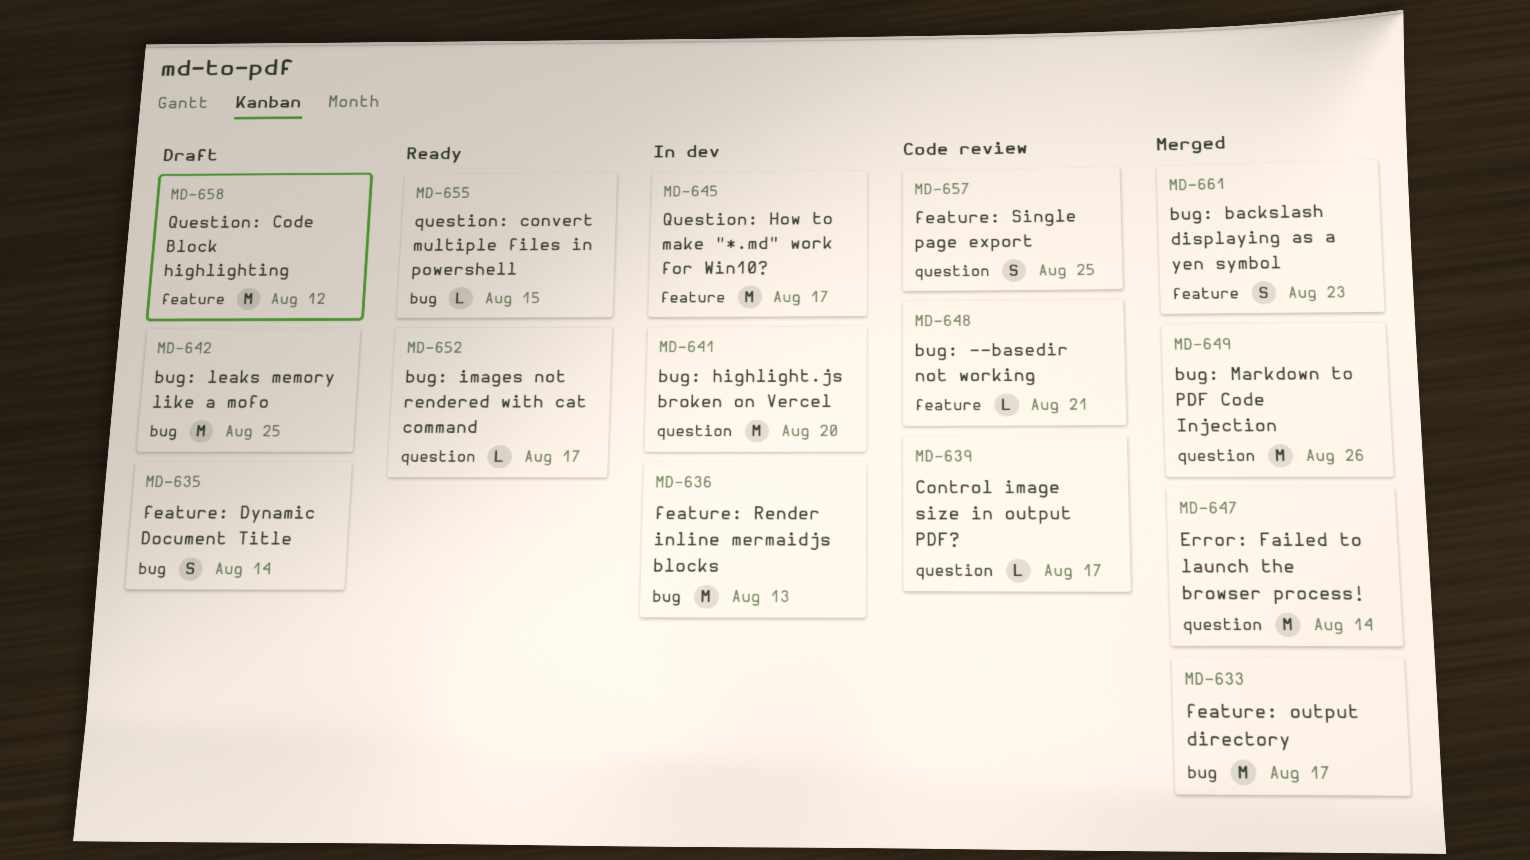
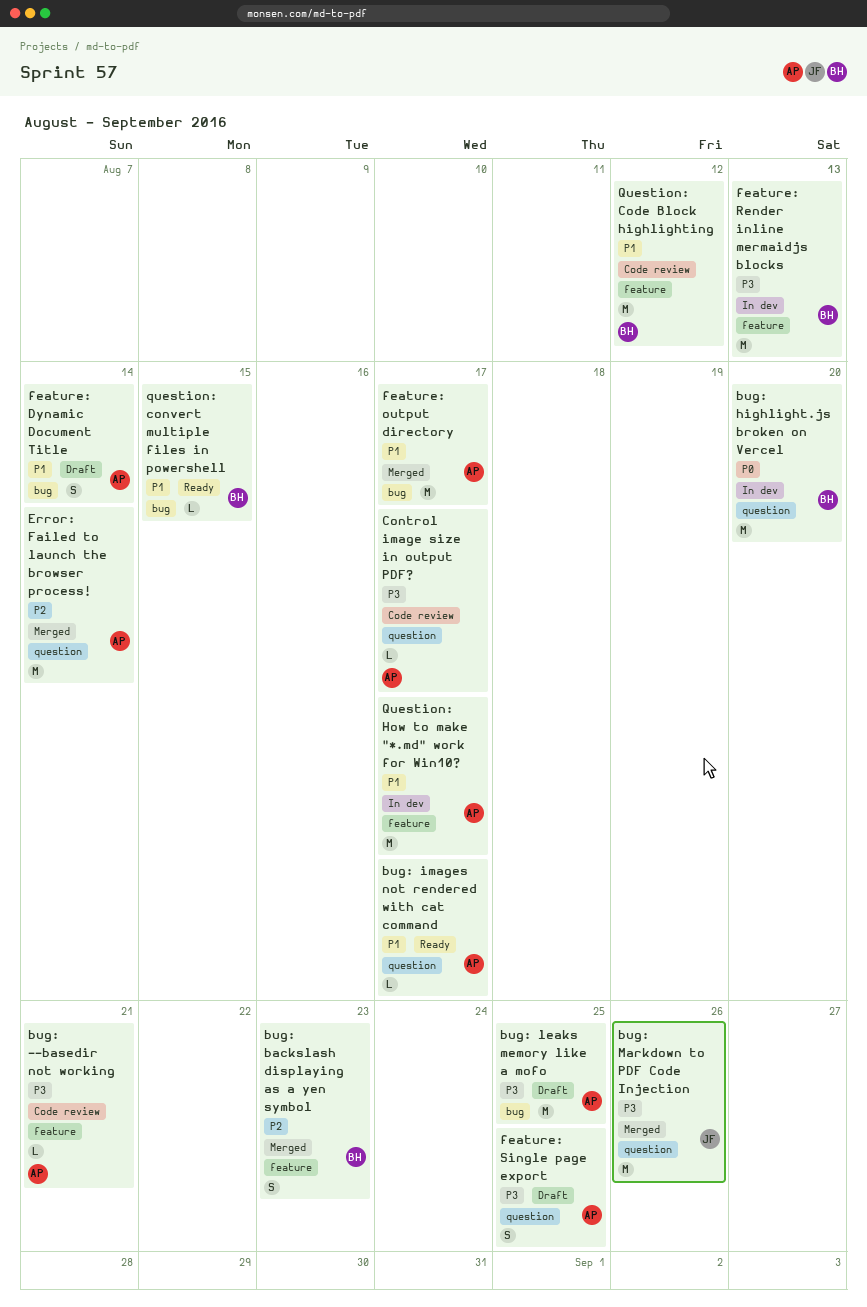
feature: Render inline mermaidjs blocks, label: bug -> feature
feature: Single page export, status: Code review -> Draft
Question: Code Block highlighting, status: Draft -> Code review

